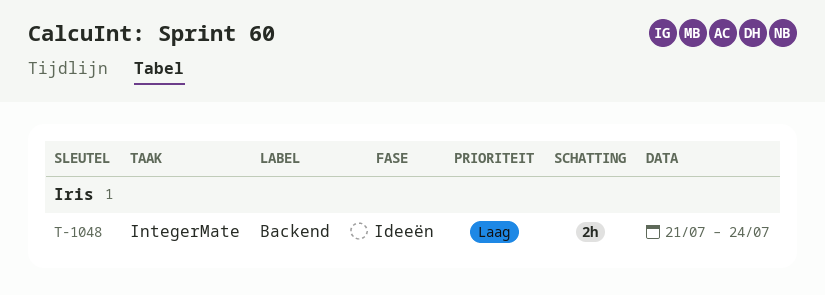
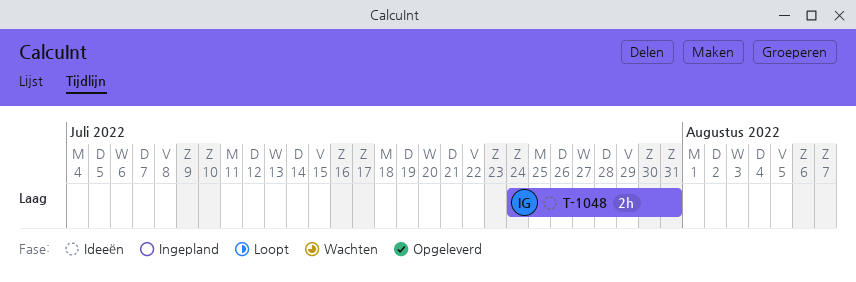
T-1048, start: Jul 21 -> Jul 24
T-1048, due: Jul 24 -> Jul 31

